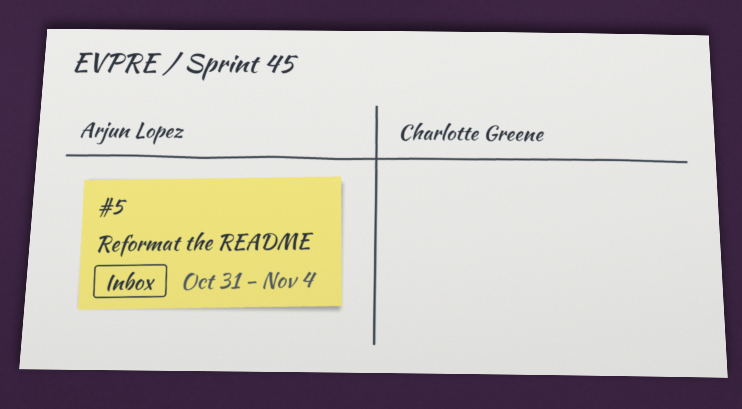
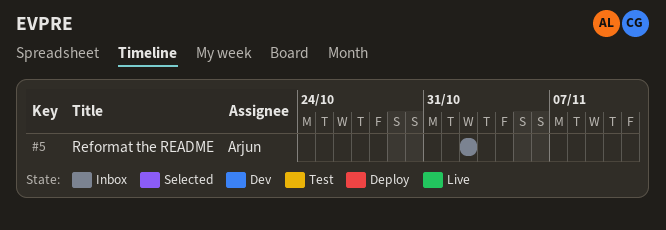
#5, start: Oct 31 -> Nov 2
#5, due: Nov 4 -> Nov 2

